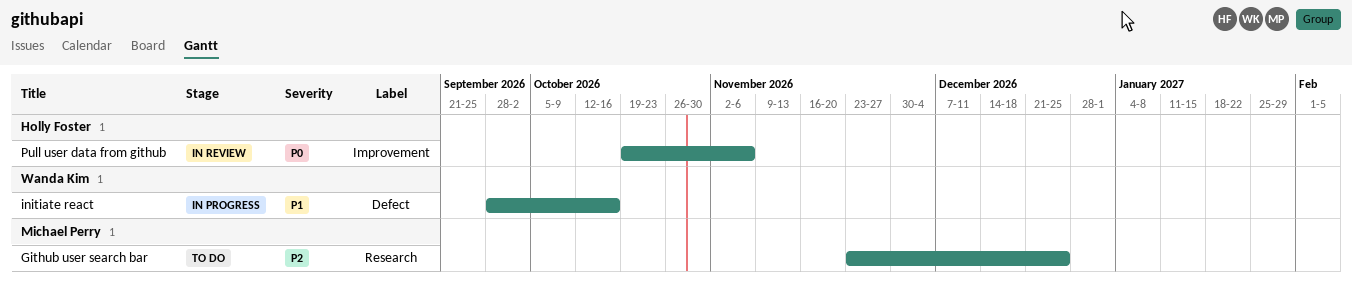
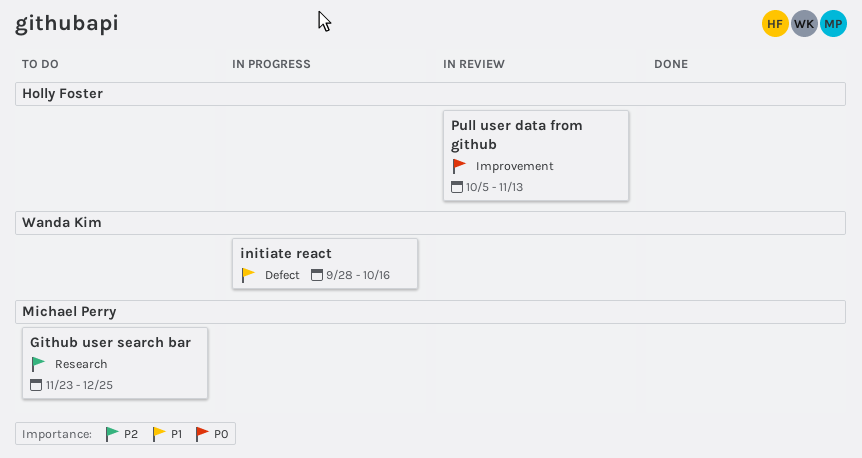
Pull user data from github, start: Oct 19 -> Oct 5
Pull user data from github, due: Nov 6 -> Nov 13

